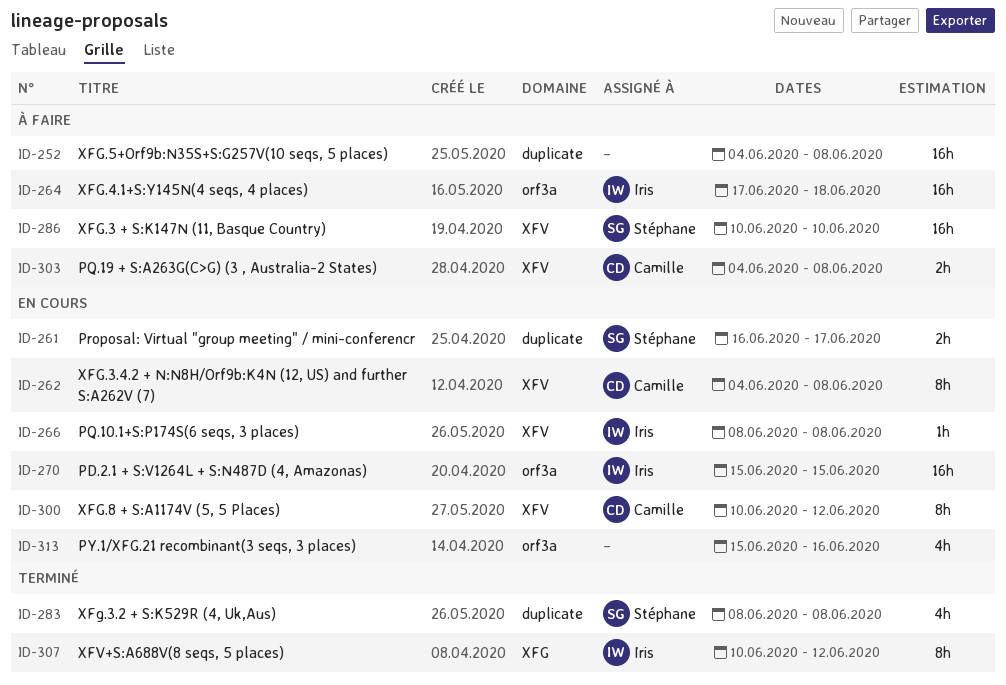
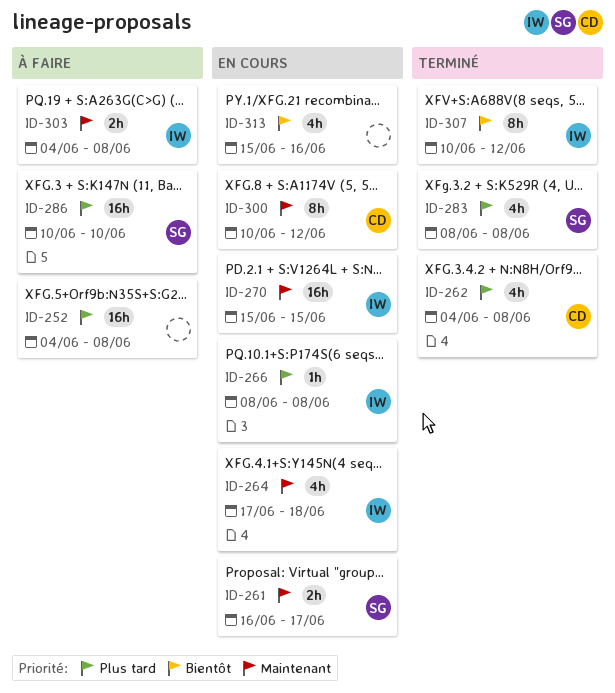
ID-262, status: En cours -> Terminé
ID-262, estimate: 8h -> 4h
ID-264, status: À faire -> En cours
ID-264, estimate: 16h -> 4h
ID-303, owner: Camille -> Iris

